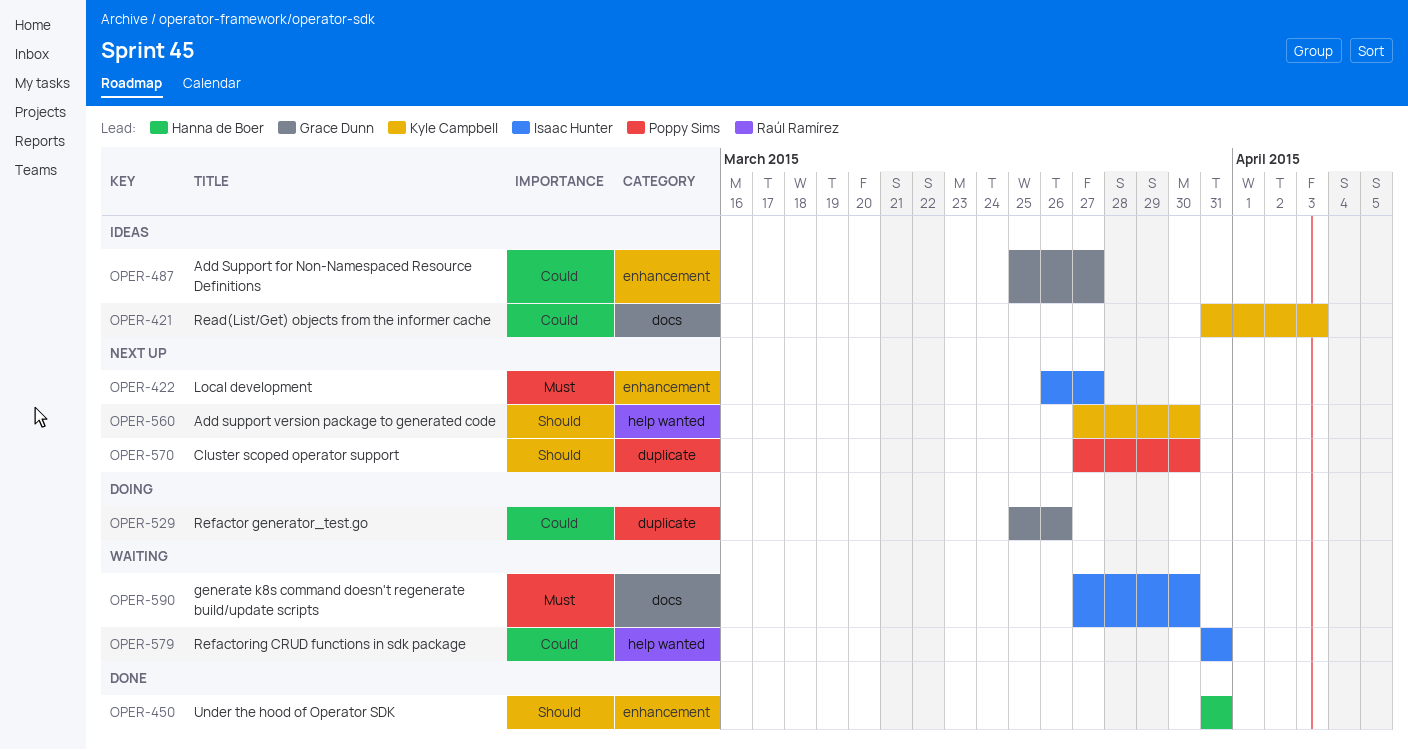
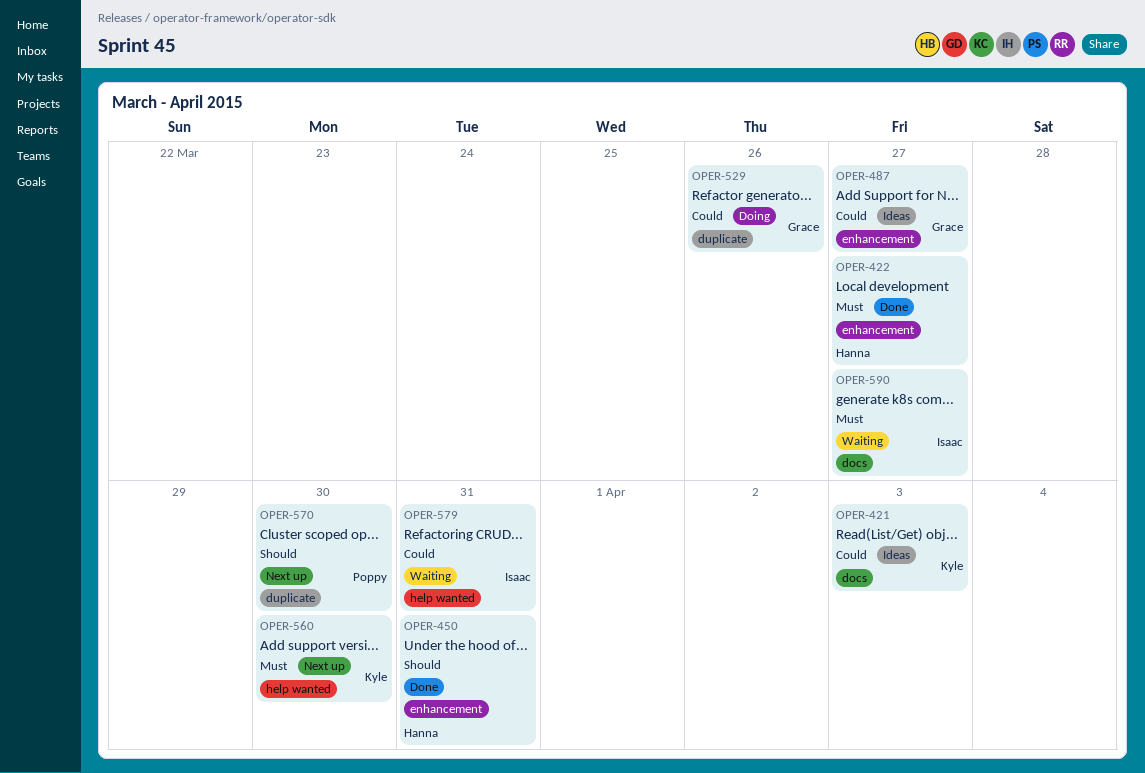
OPER-422, status: Next up -> Done
OPER-422, owner: Isaac Hunter -> Hanna de Boer
OPER-560, priority: Should -> Must
OPER-590, due: Mar 30 -> Mar 27

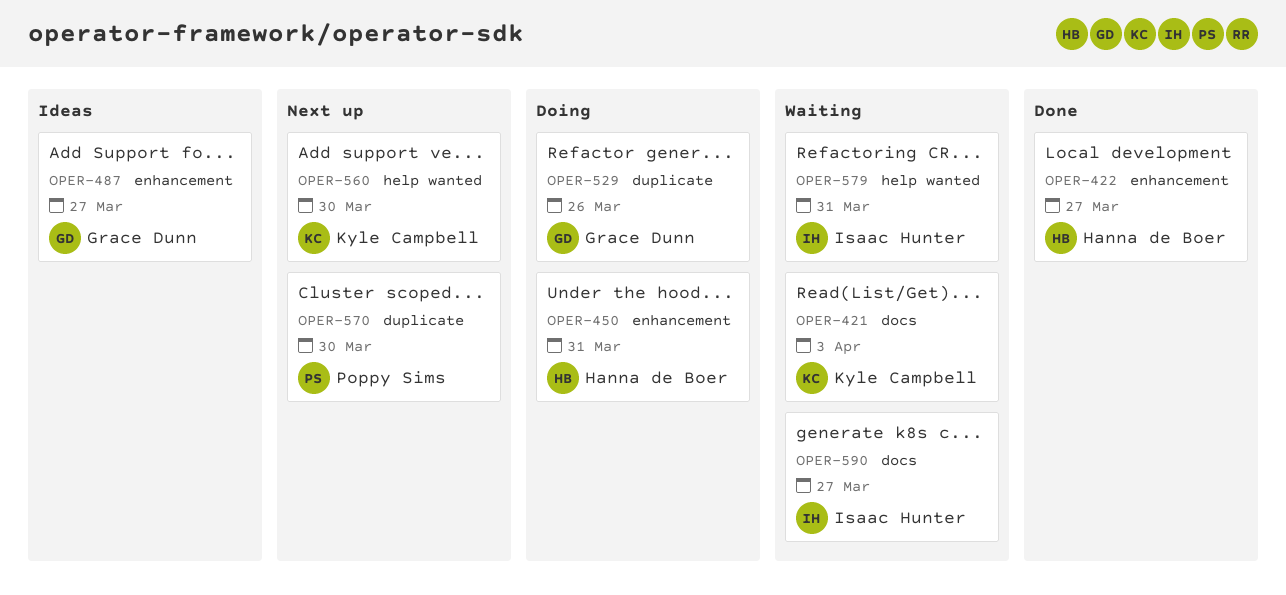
OPER-421, status: Ideas -> Waiting
OPER-450, status: Done -> Doing

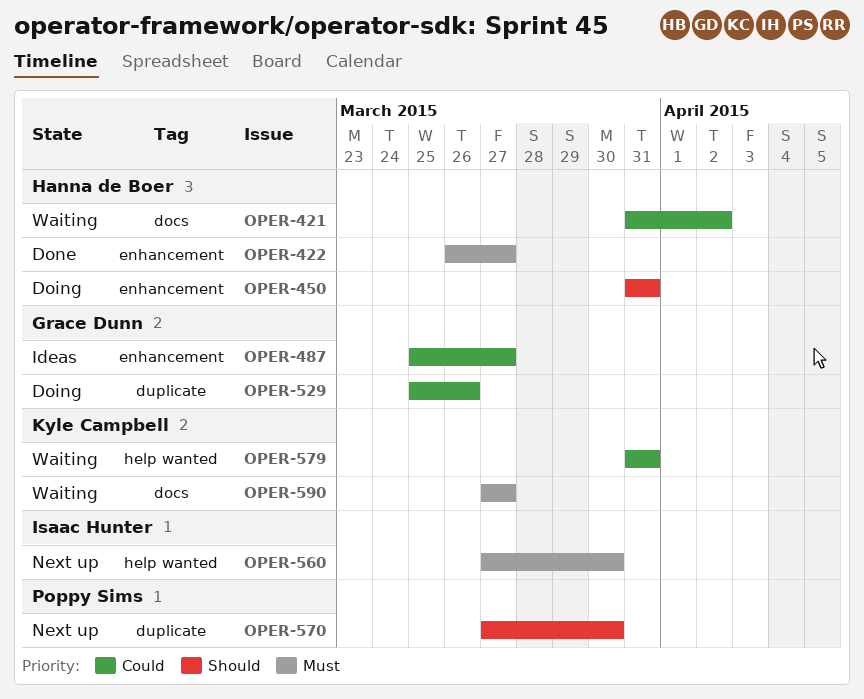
OPER-421, owner: Kyle Campbell -> Hanna de Boer
OPER-421, due: Apr 3 -> Apr 2
OPER-560, owner: Kyle Campbell -> Isaac Hunter
OPER-579, owner: Isaac Hunter -> Kyle Campbell
OPER-590, owner: Isaac Hunter -> Kyle Campbell

